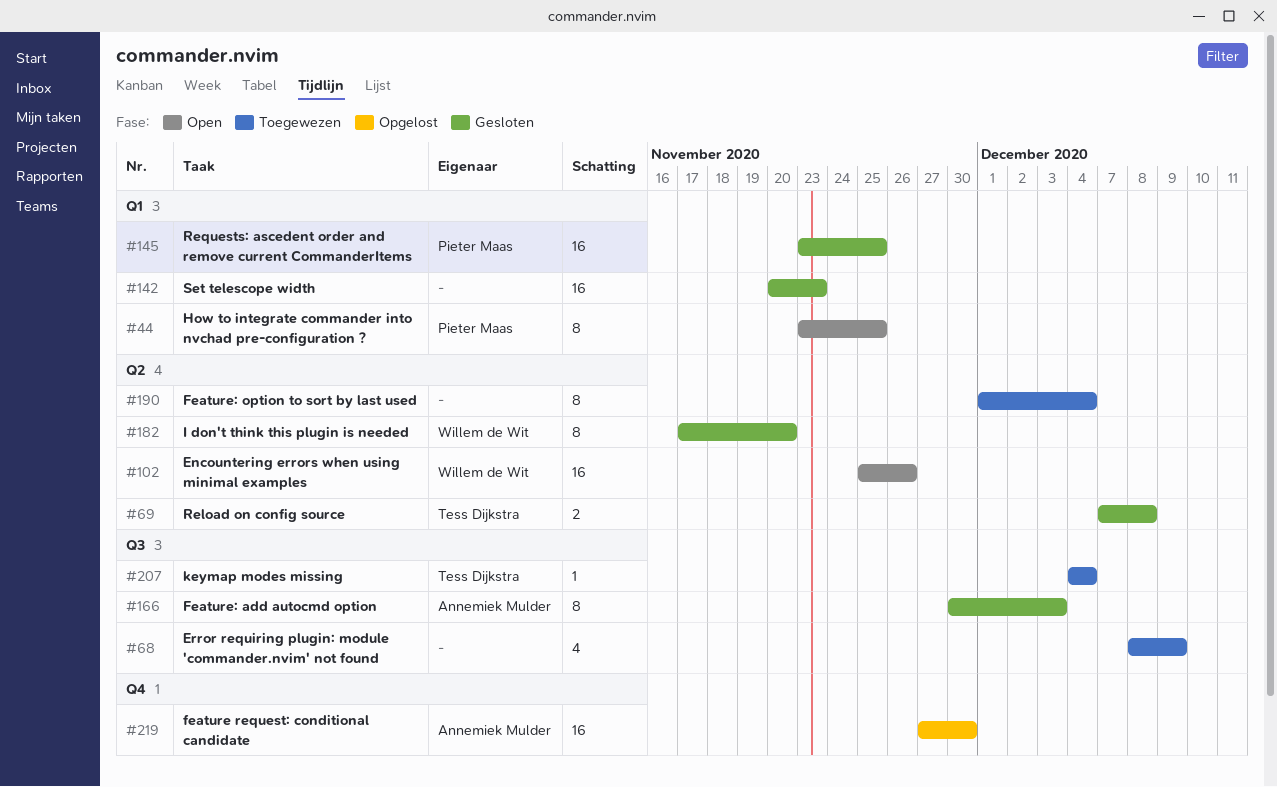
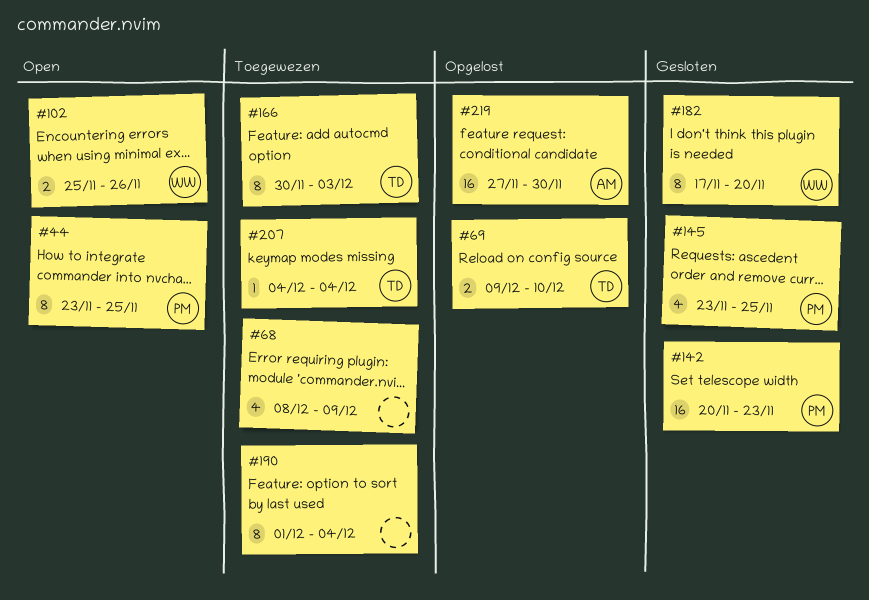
#69, status: Gesloten -> Opgelost
#69, start: Dec 7 -> Dec 9
#69, due: Dec 8 -> Dec 10
#102, estimate: 16 -> 2
#142, owner: none -> Pieter Maas
#145, estimate: 16 -> 4
#166, status: Gesloten -> Toegewezen
#166, owner: Annemiek Mulder -> Tess Dijkstra

